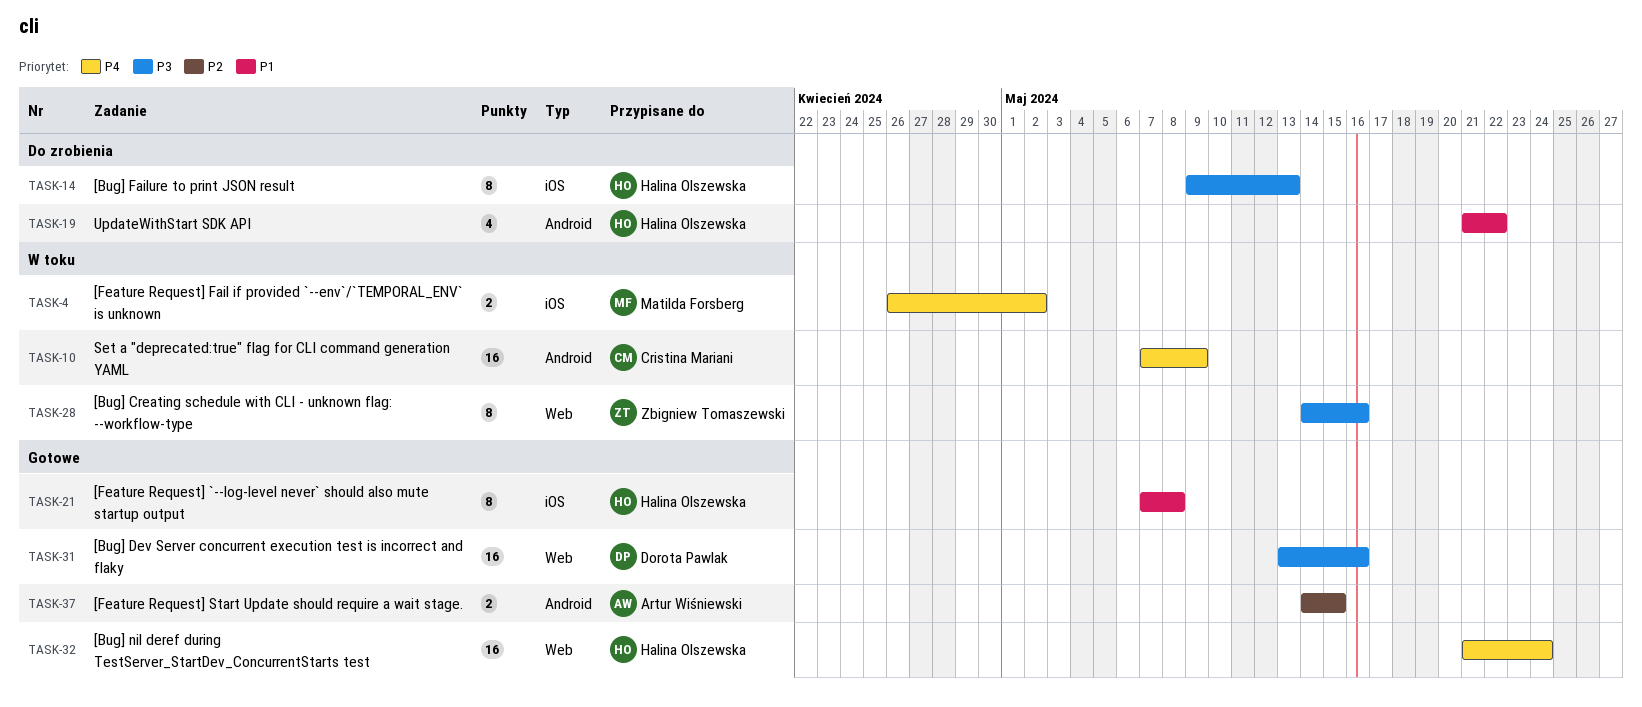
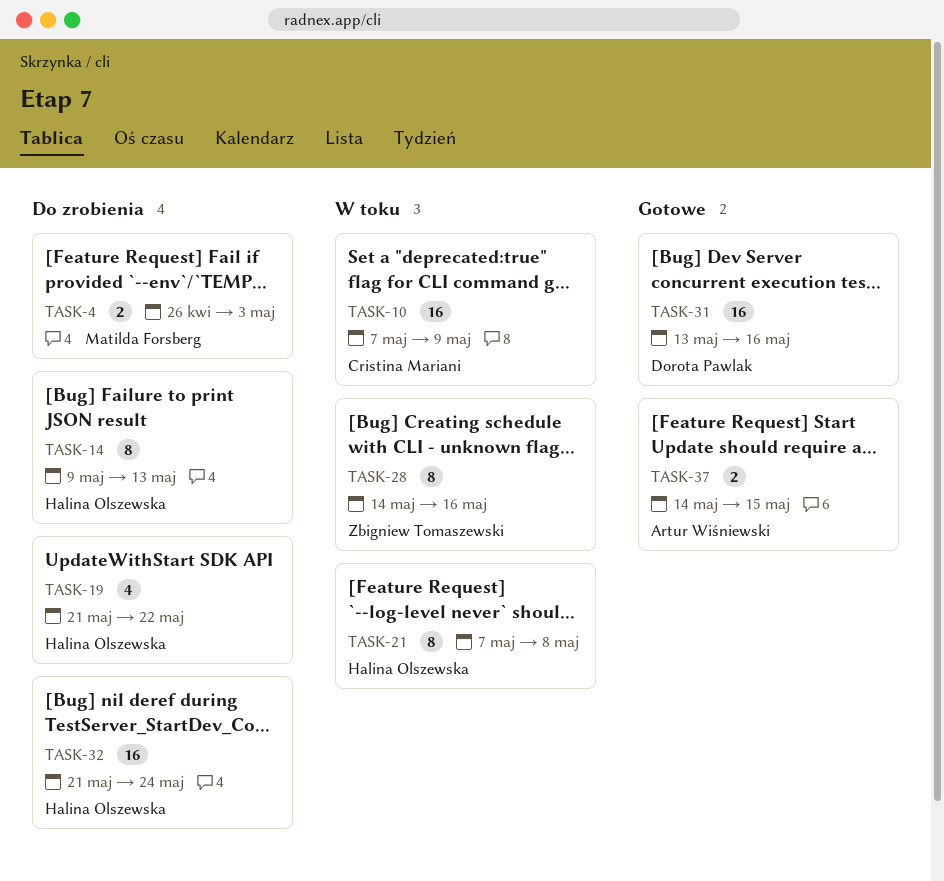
TASK-4, status: W toku -> Do zrobienia
TASK-4, due: May 2 -> May 3
TASK-21, status: Gotowe -> W toku
TASK-32, status: Gotowe -> Do zrobienia

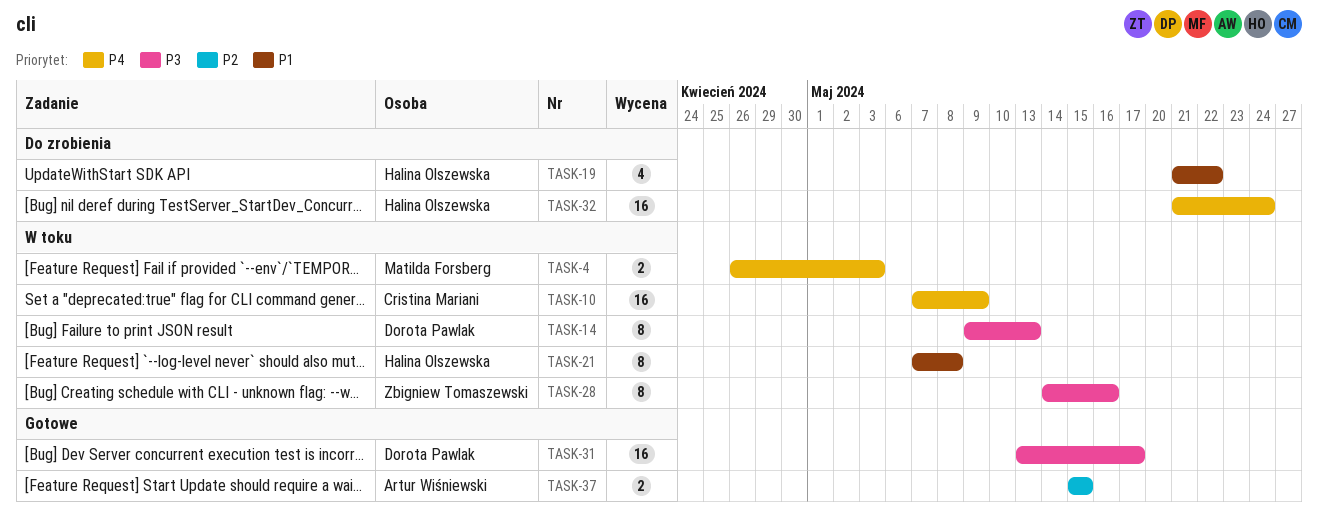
TASK-4, status: Do zrobienia -> W toku
TASK-14, status: Do zrobienia -> W toku
TASK-14, owner: Halina Olszewska -> Dorota Pawlak
TASK-31, due: May 16 -> May 17
TASK-37, start: May 14 -> May 15

